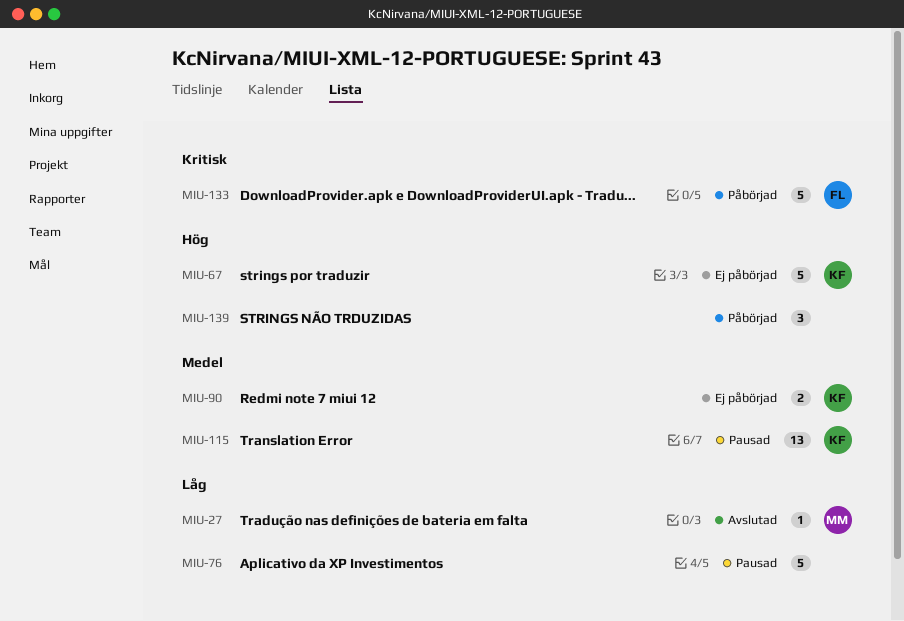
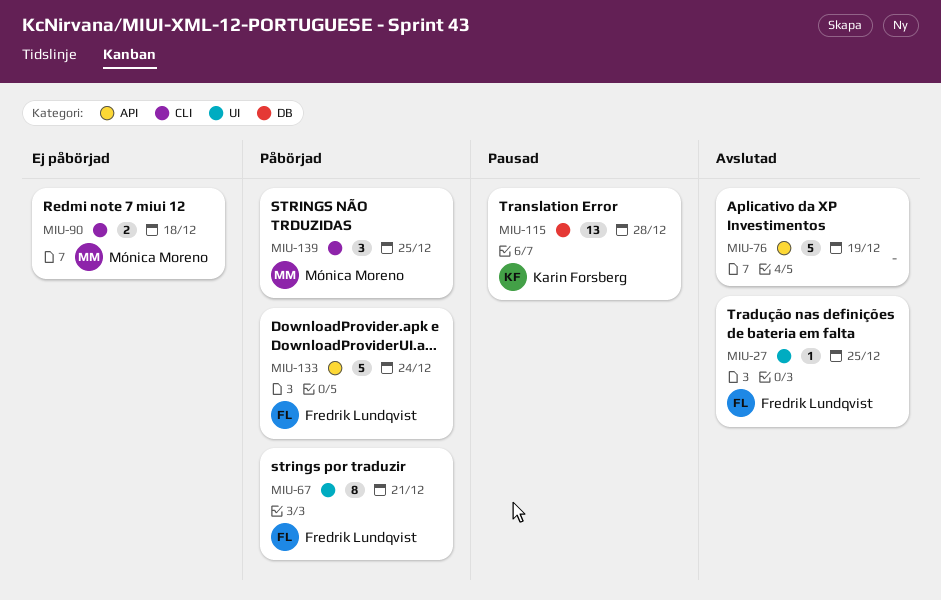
MIU-27, owner: Mónica Moreno -> Fredrik Lundqvist
MIU-67, status: Ej påbörjad -> Påbörjad
MIU-67, owner: Karin Forsberg -> Fredrik Lundqvist
MIU-67, estimate: 5 -> 8
MIU-76, status: Pausad -> Avslutad
MIU-90, owner: Karin Forsberg -> Mónica Moreno
MIU-139, owner: none -> Mónica Moreno

